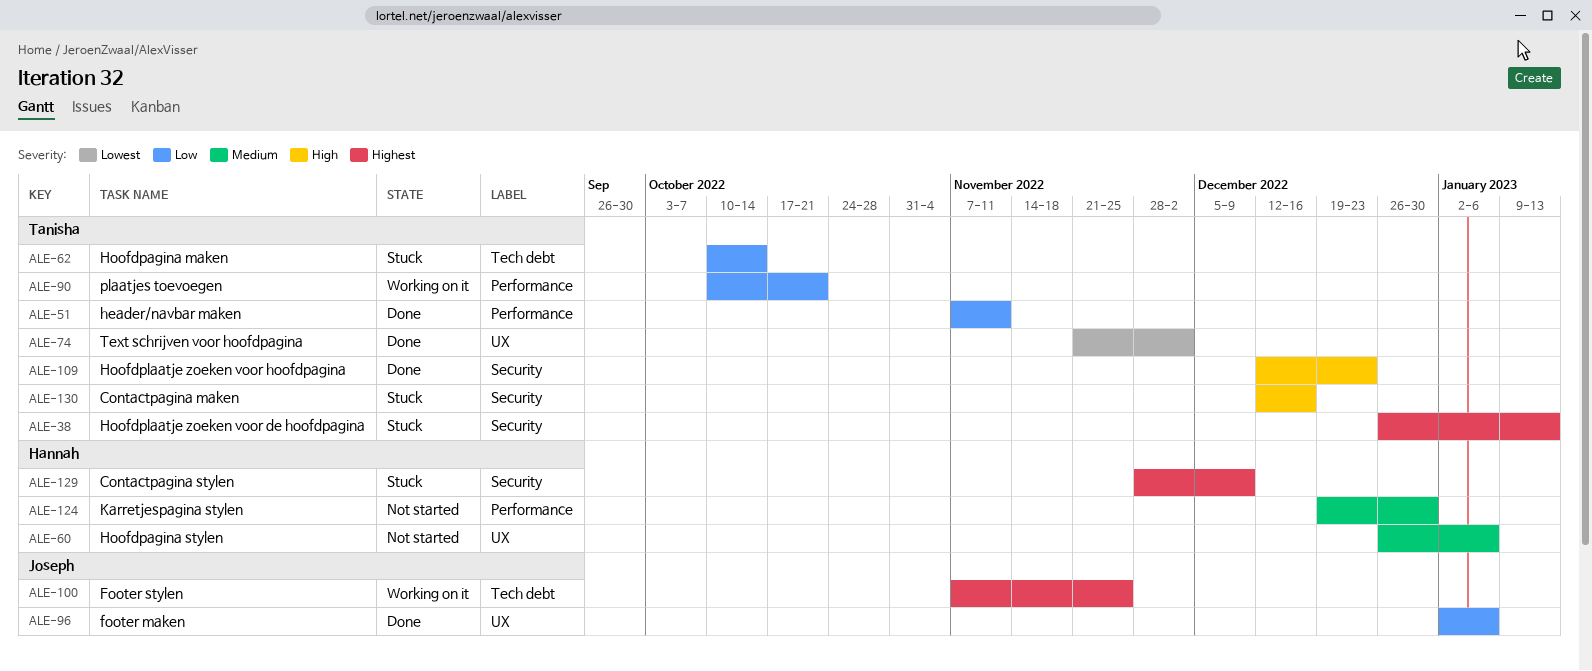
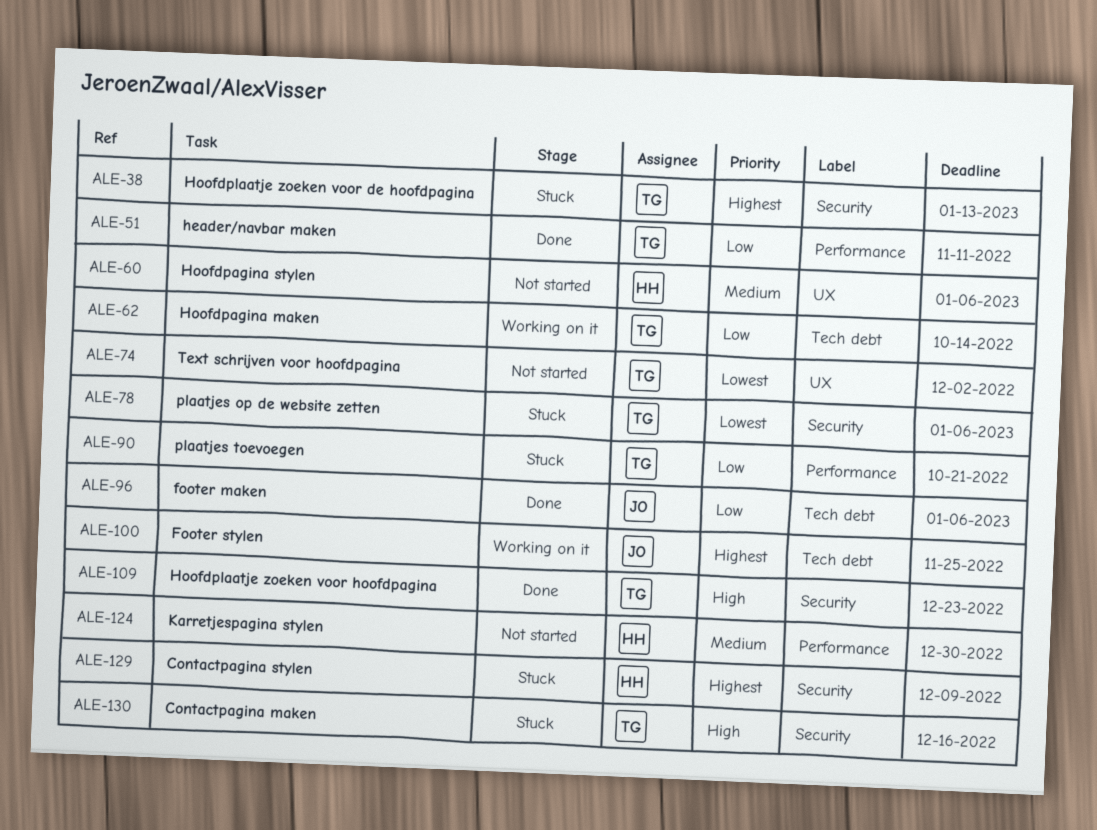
ALE-62, status: Stuck -> Working on it
ALE-74, status: Done -> Not started
ALE-78: none -> present
ALE-90, status: Working on it -> Stuck
ALE-96, label: UX -> Tech debt

